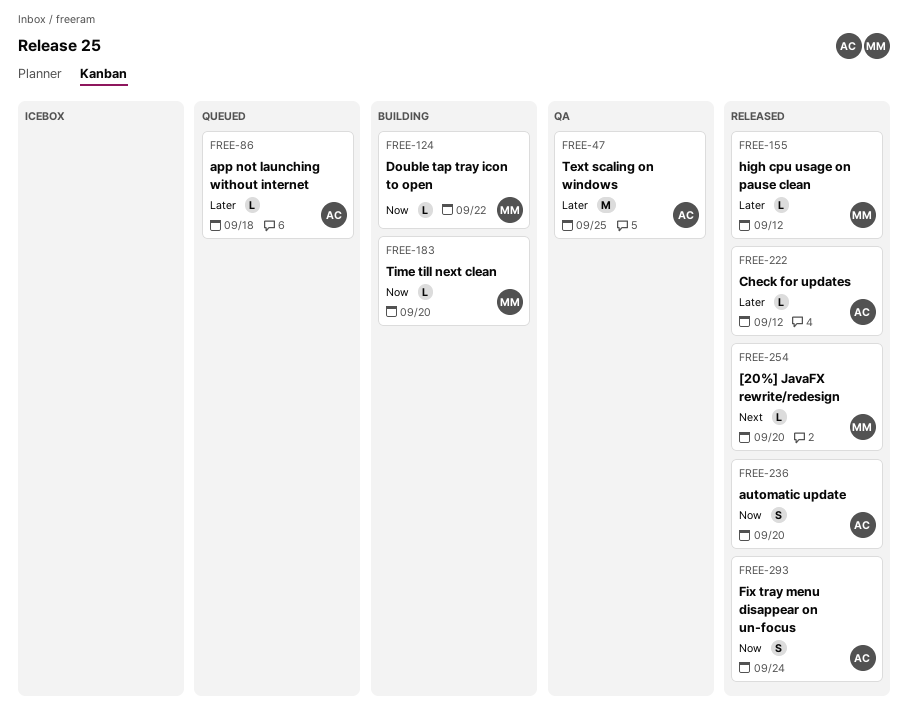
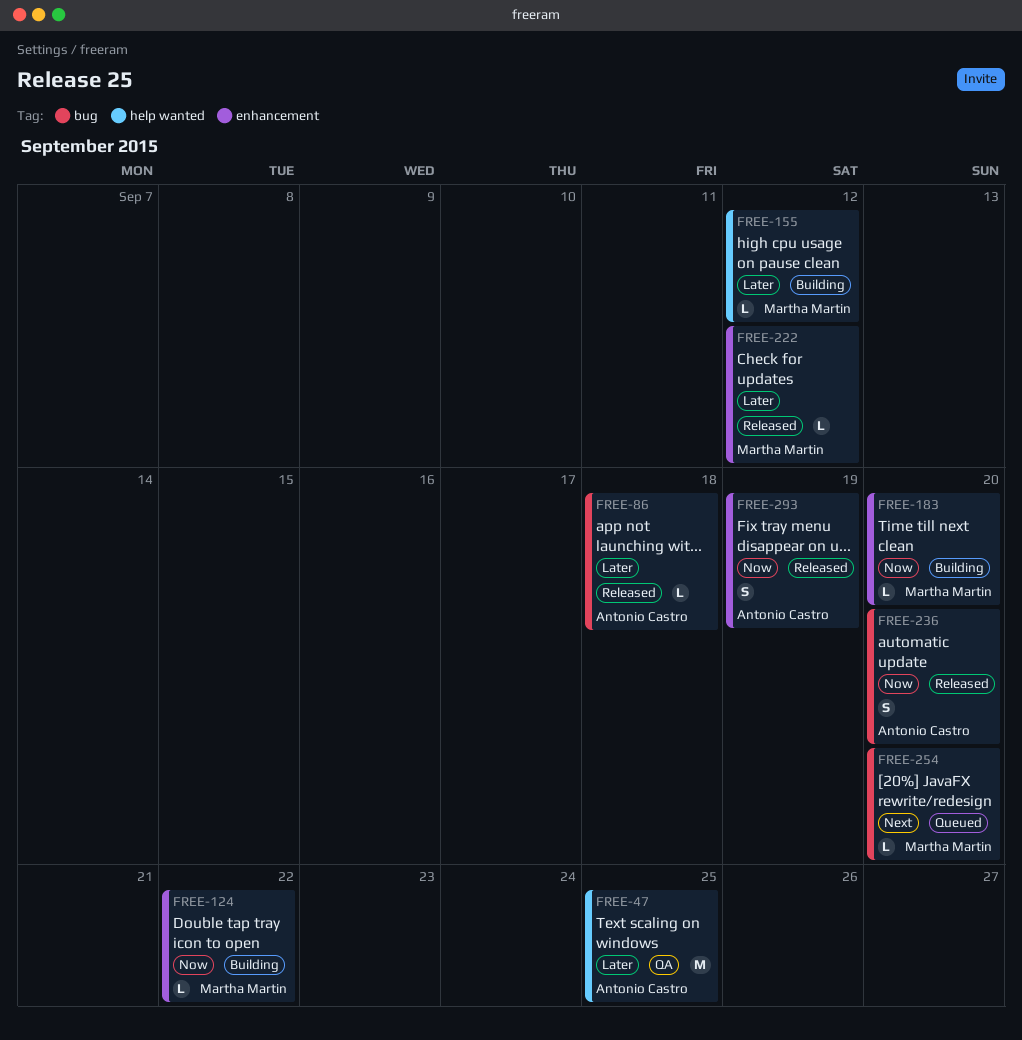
FREE-86, status: Queued -> Released
FREE-155, status: Released -> Building
FREE-222, owner: Antonio Castro -> Martha Martin
FREE-254, status: Released -> Queued
FREE-293, due: Sep 24 -> Sep 19

